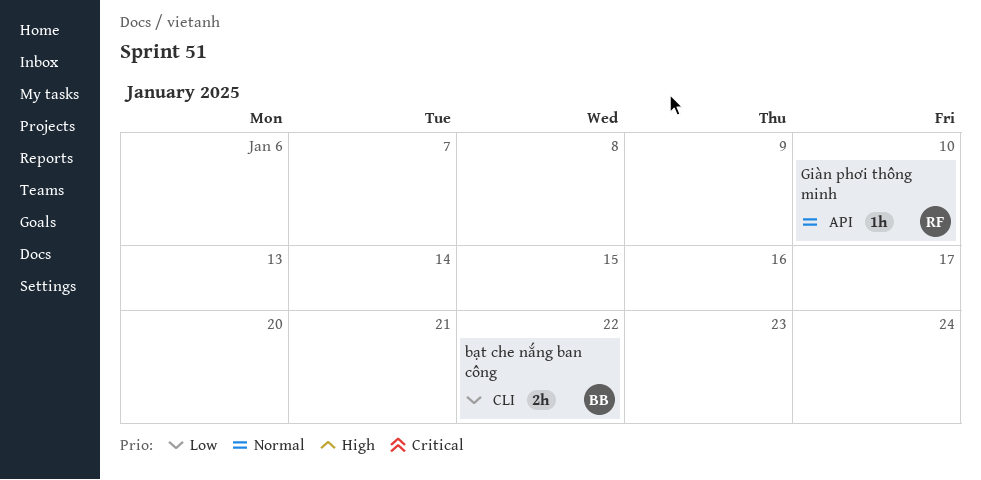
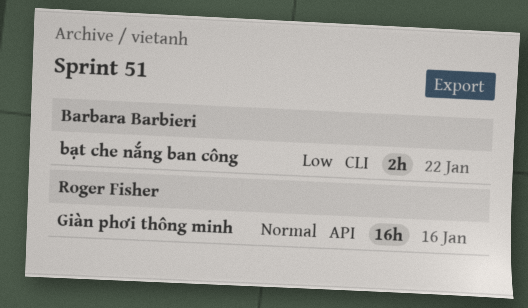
Giàn phơi thông minh, estimate: 1h -> 16h
Giàn phơi thông minh, due: Jan 10 -> Jan 16

